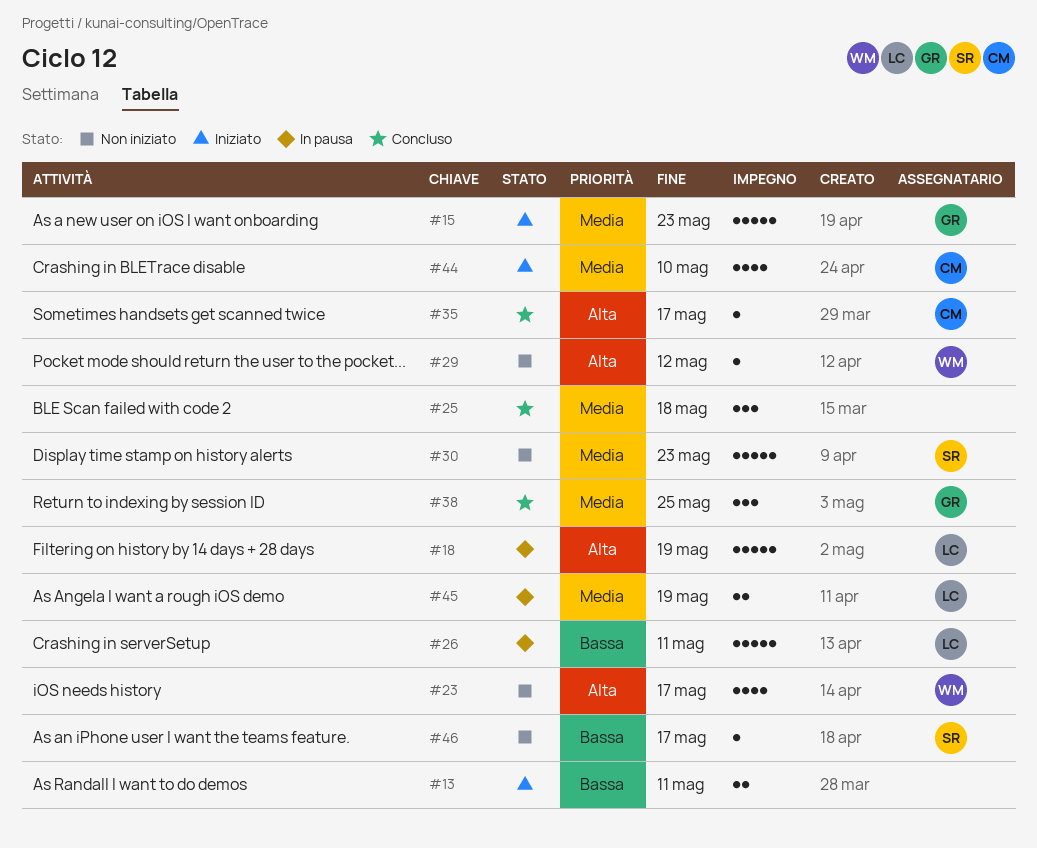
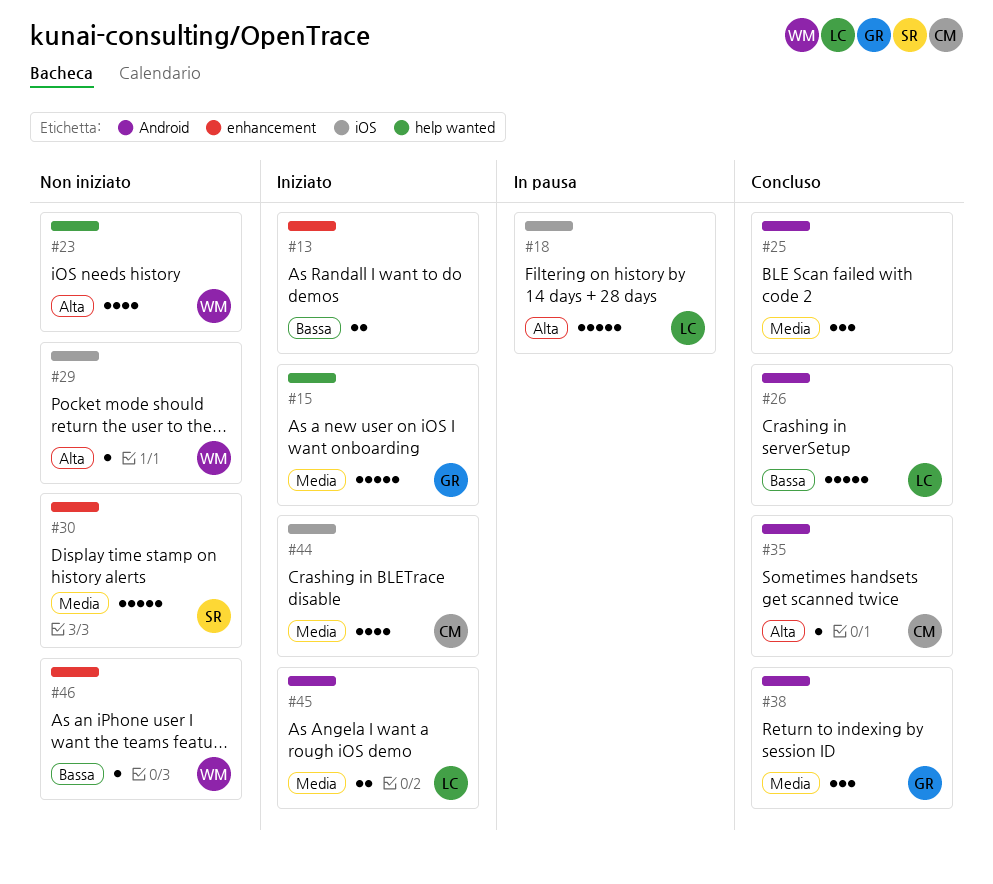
#26, status: In pausa -> Concluso
#45, status: In pausa -> Iniziato
#46, owner: SR -> WM

